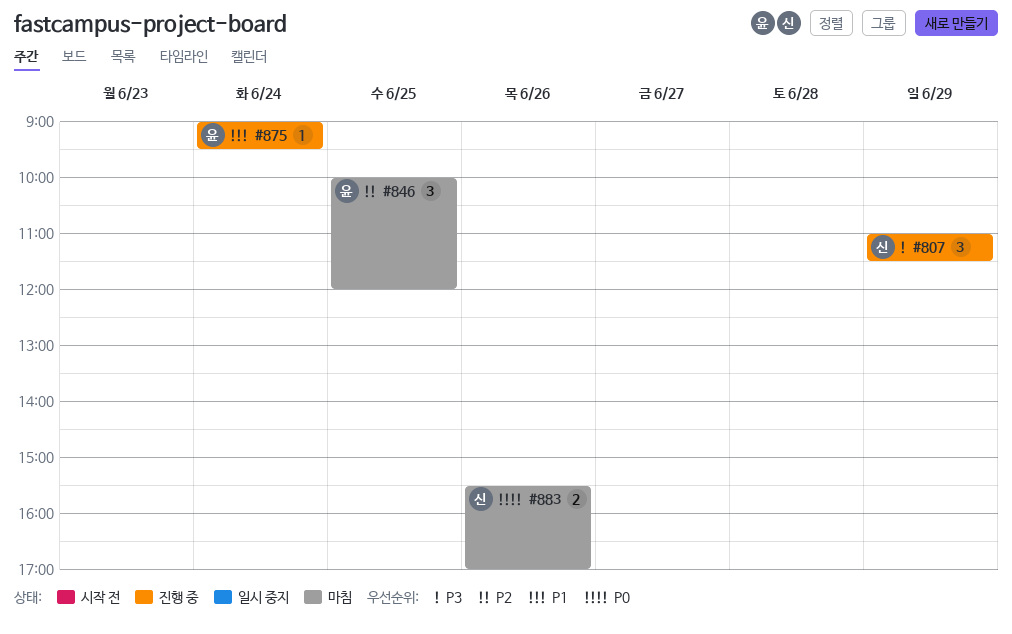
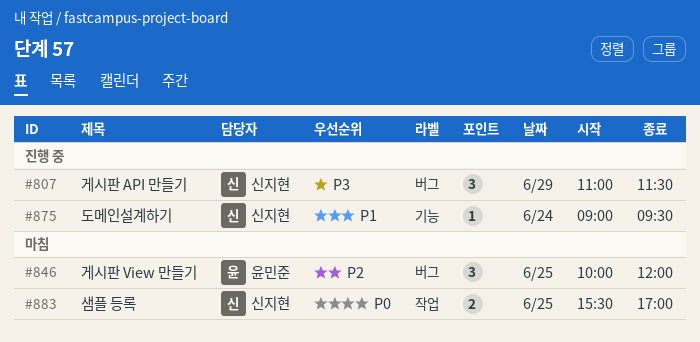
#875, owner: 윤민준 -> 신지현
#883, day: Jun 26 -> Jun 25

